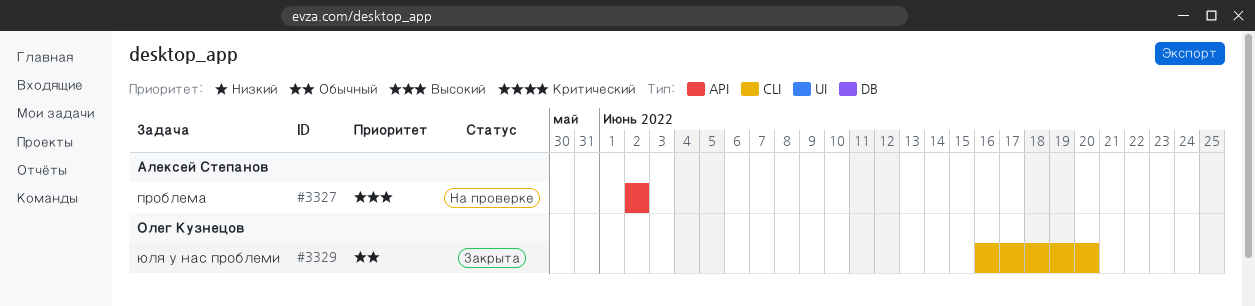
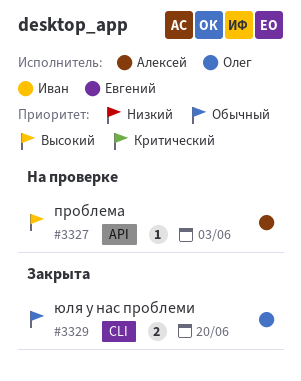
#3327, due: Jun 2 -> Jun 3

